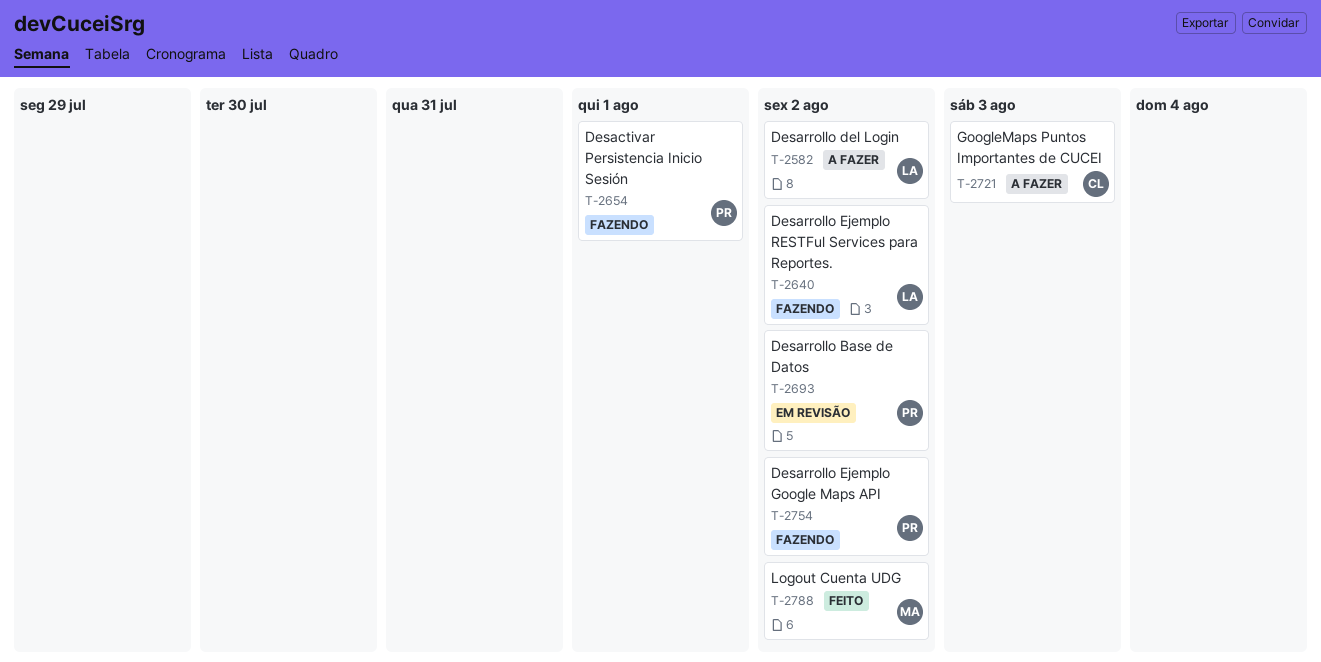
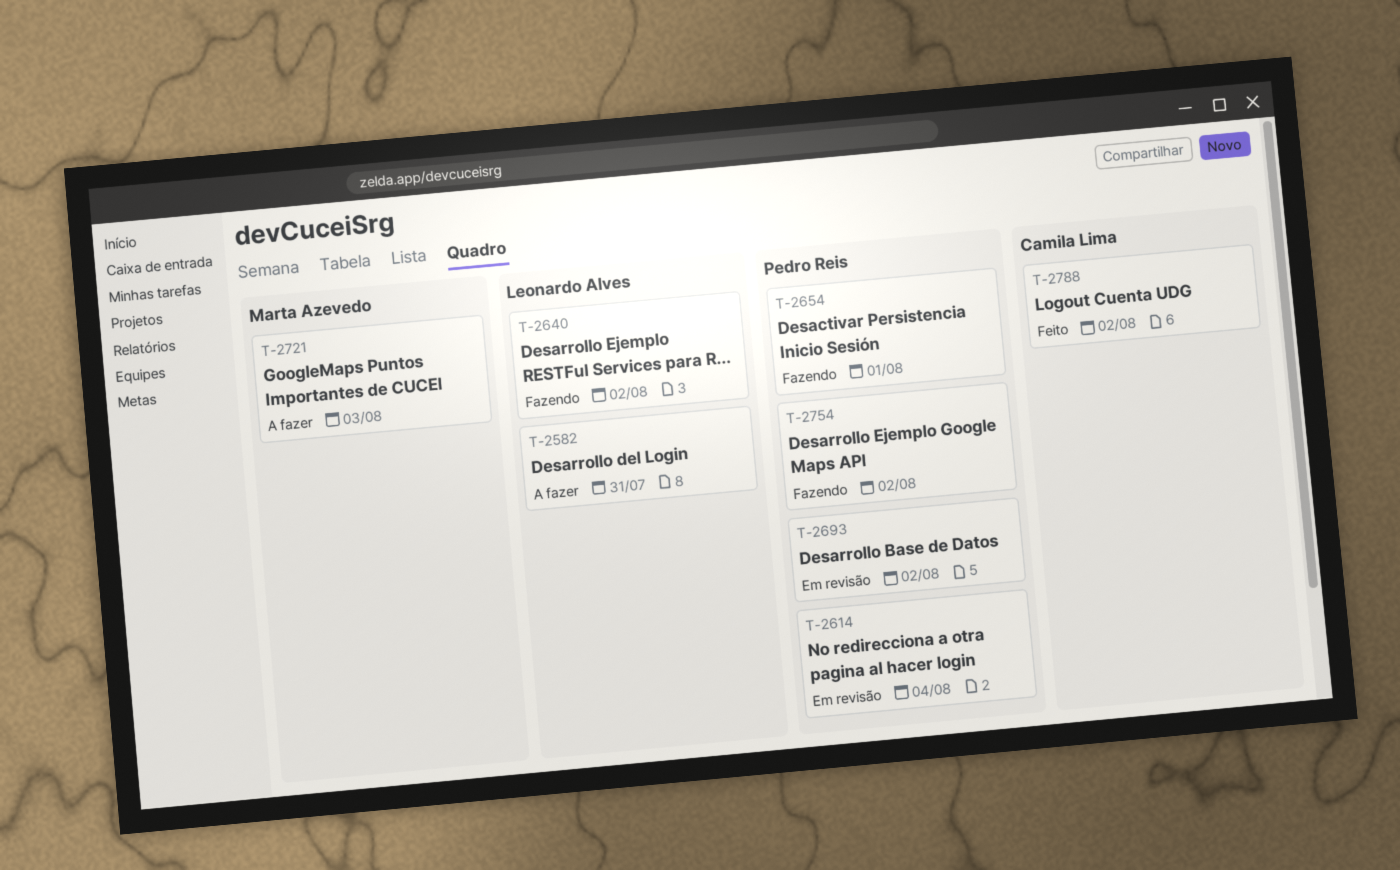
T-2582, due: Aug 2 -> Jul 31
T-2614: none -> present
T-2721, owner: Camila Lima -> Marta Azevedo
T-2788, owner: Marta Azevedo -> Camila Lima

